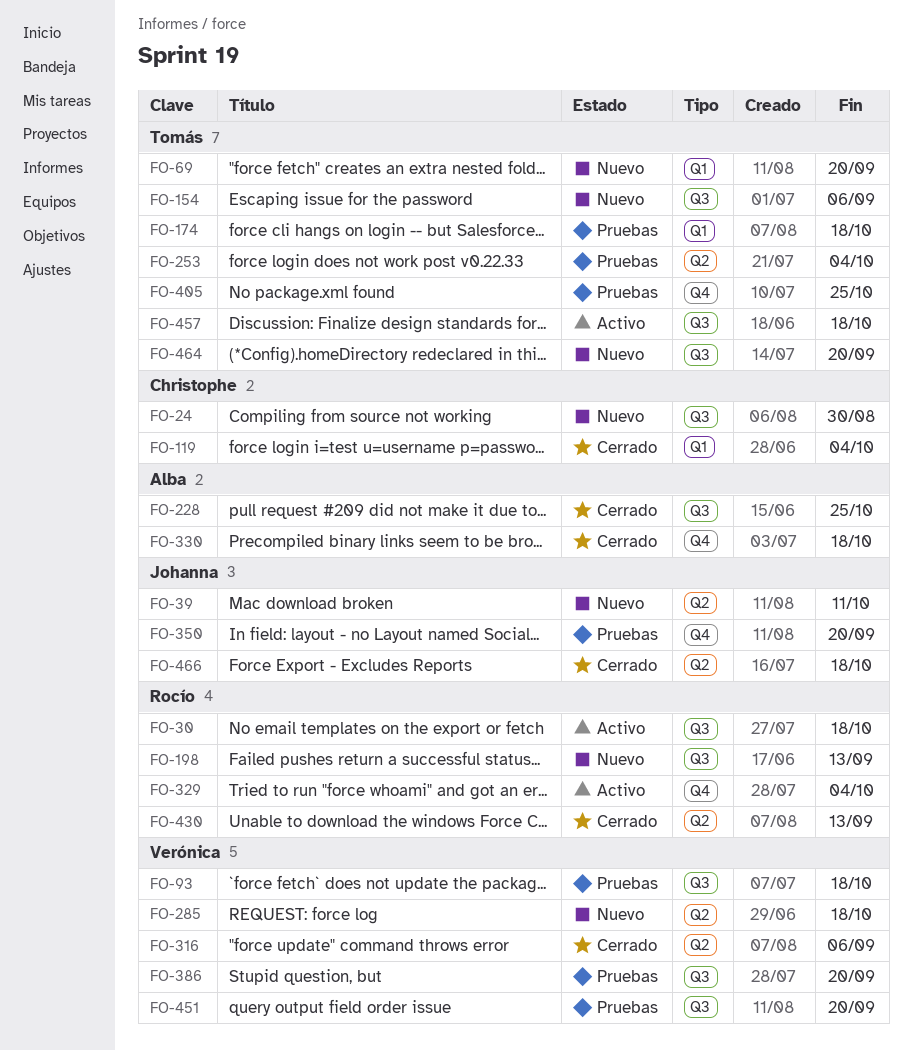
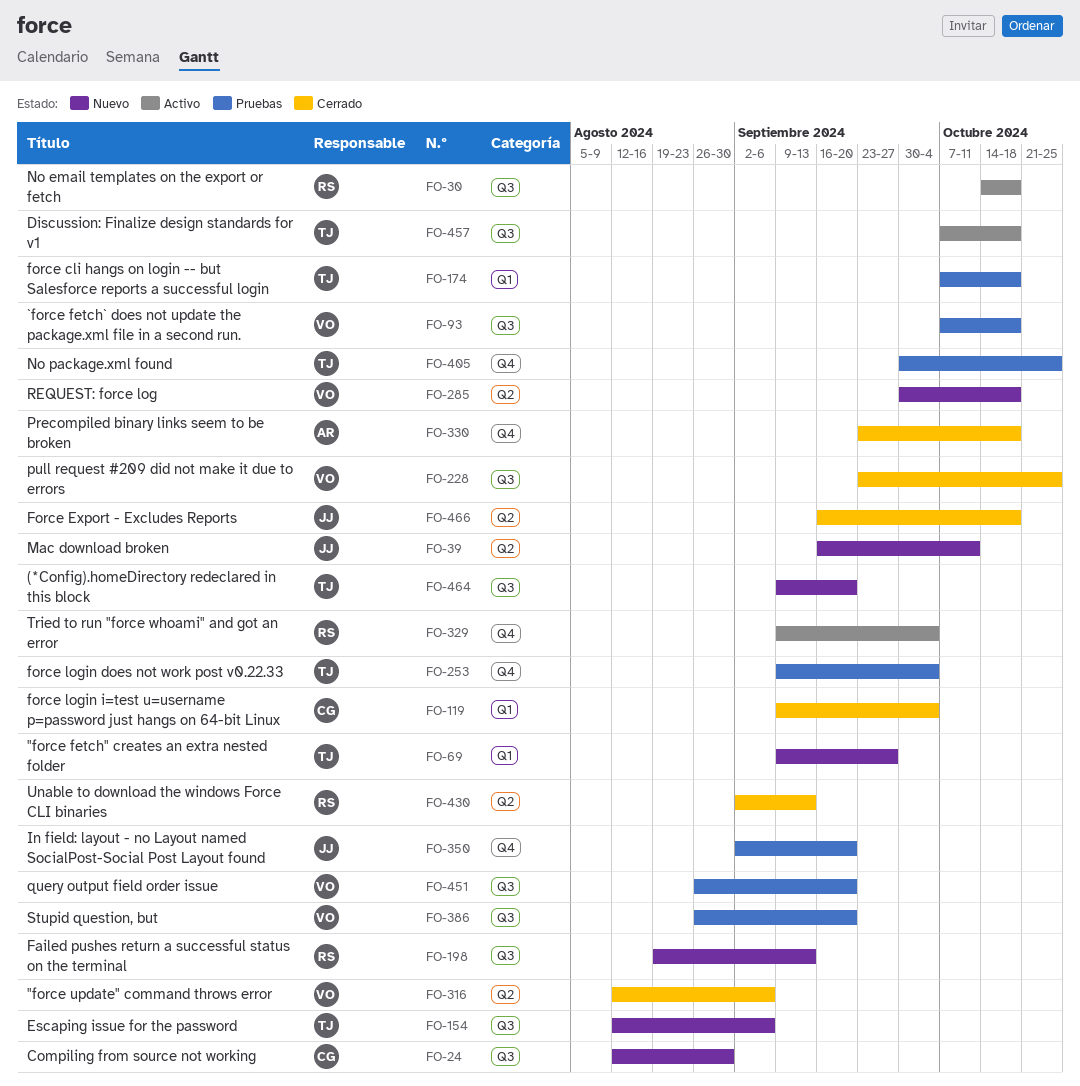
FO-69, due: Sep 20 -> Sep 27
FO-228, owner: Alba -> Verónica
FO-253, label: Q2 -> Q4

